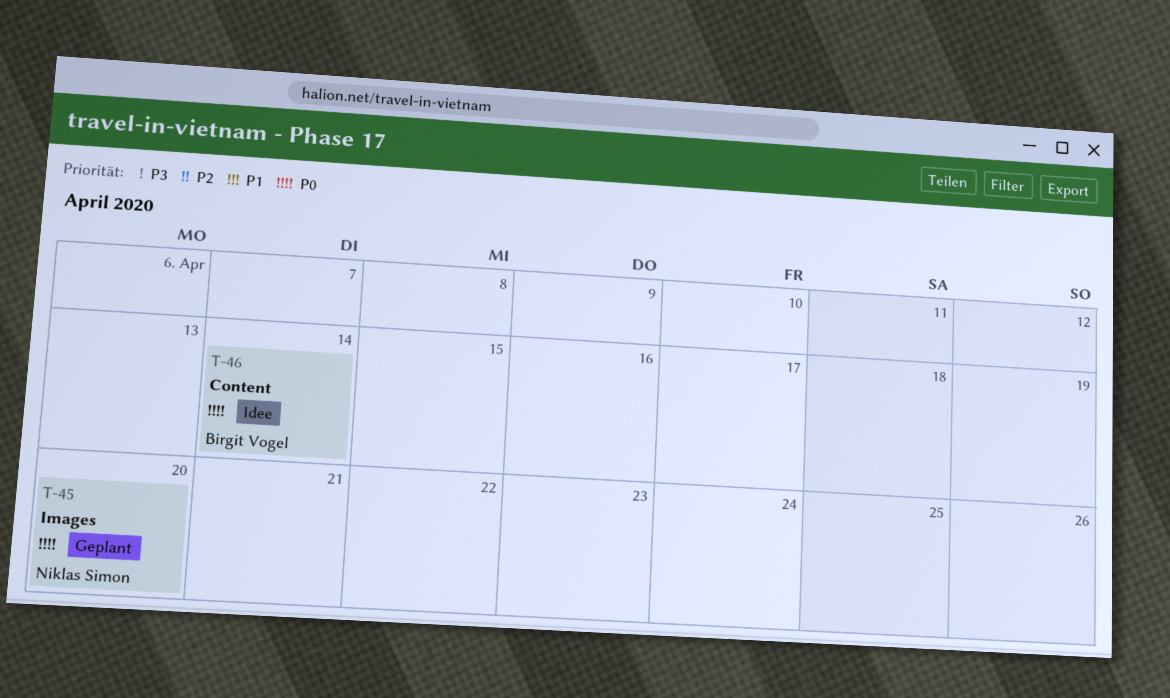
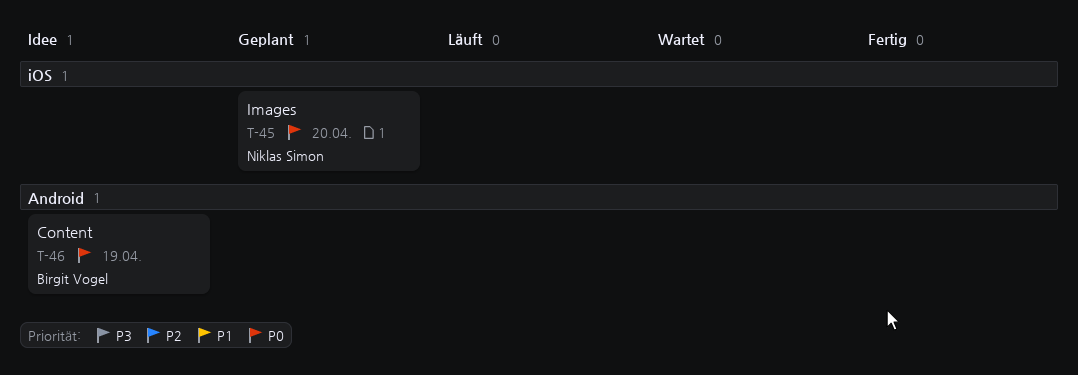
T-46, due: Apr 14 -> Apr 19

